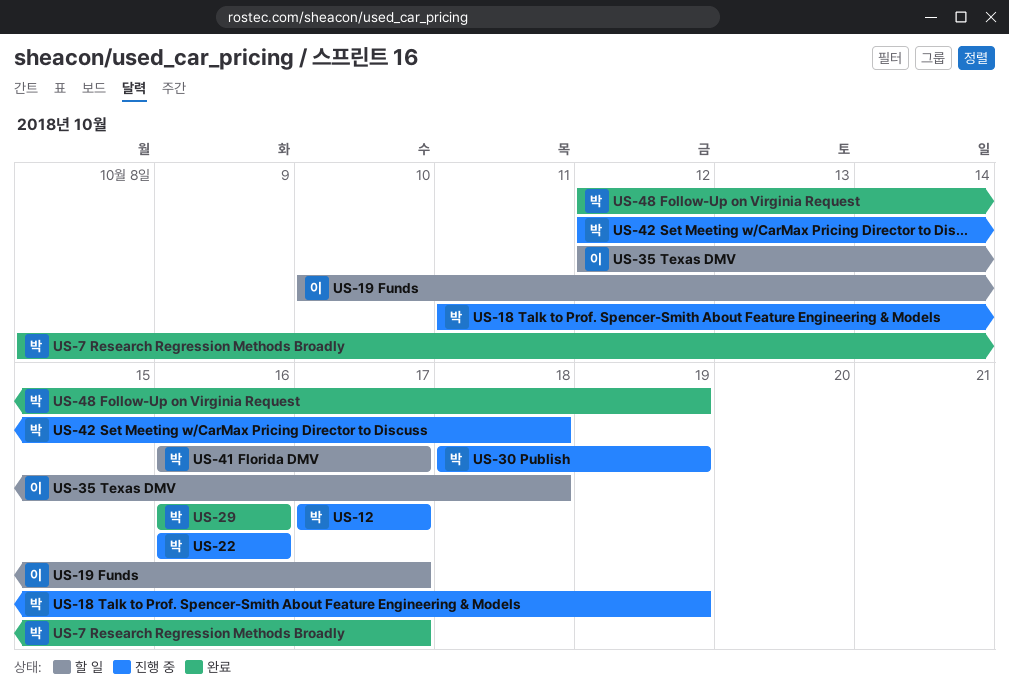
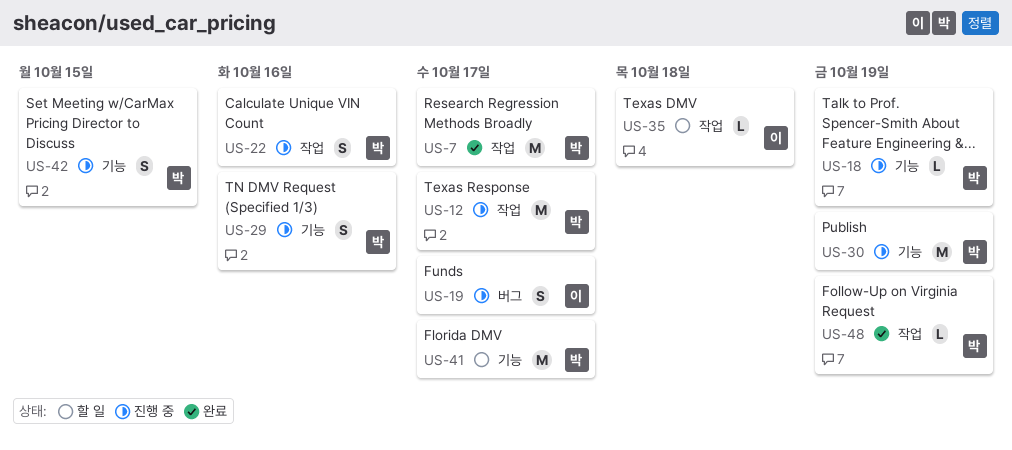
US-19, status: 할 일 -> 진행 중
US-29, status: 완료 -> 진행 중
US-42, due: Oct 18 -> Oct 15

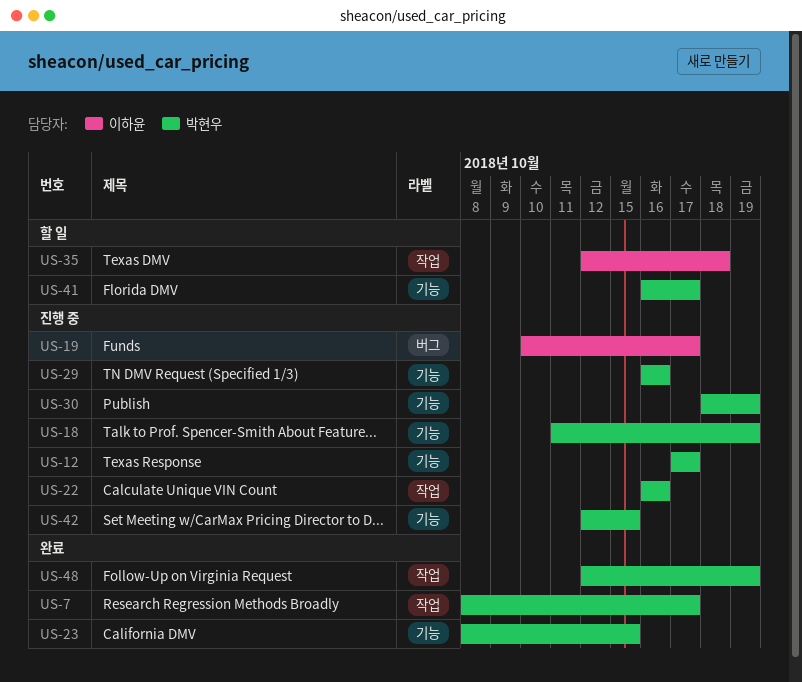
US-12, label: 작업 -> 기능
US-23: none -> present

